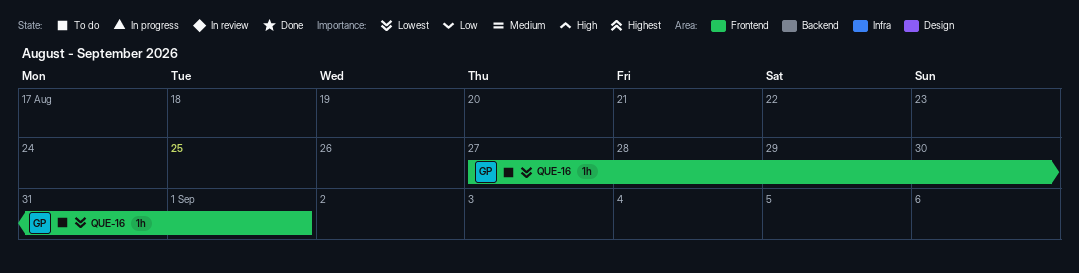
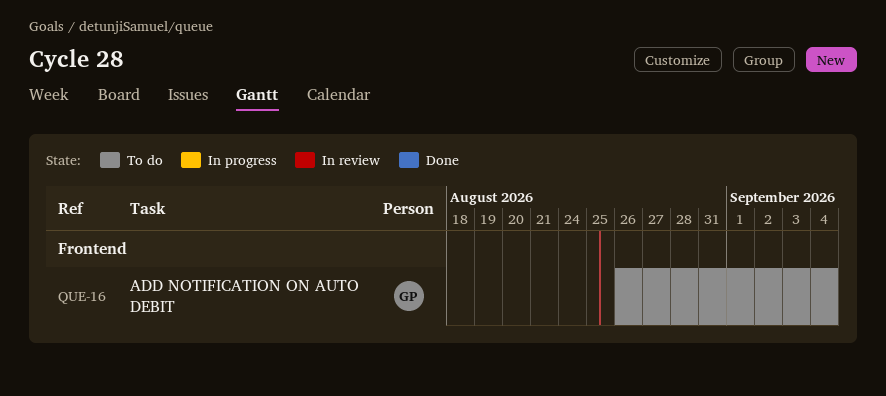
QUE-16, start: Aug 27 -> Aug 26
QUE-16, due: Sep 1 -> Sep 4

